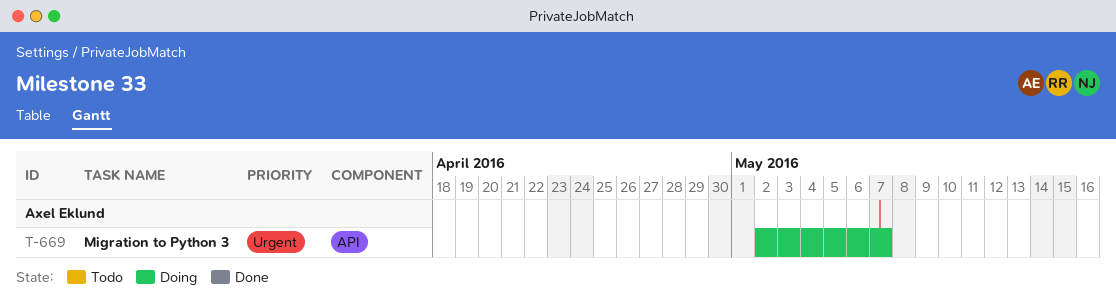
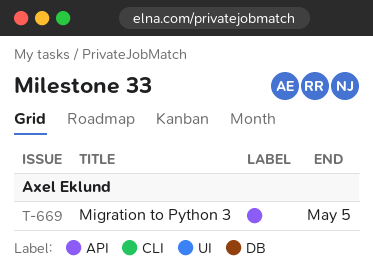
T-669, due: May 7 -> May 5

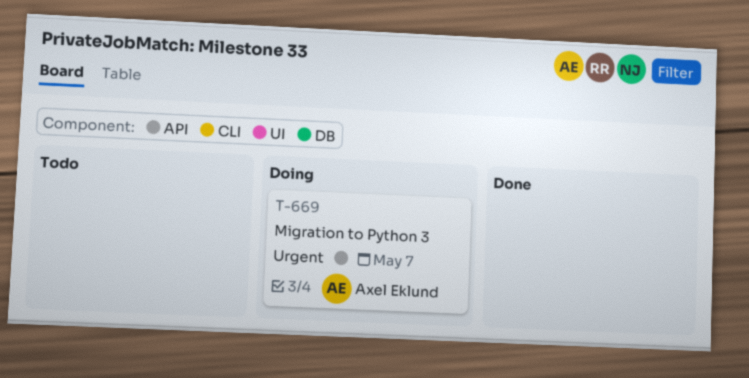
T-669, due: May 5 -> May 7

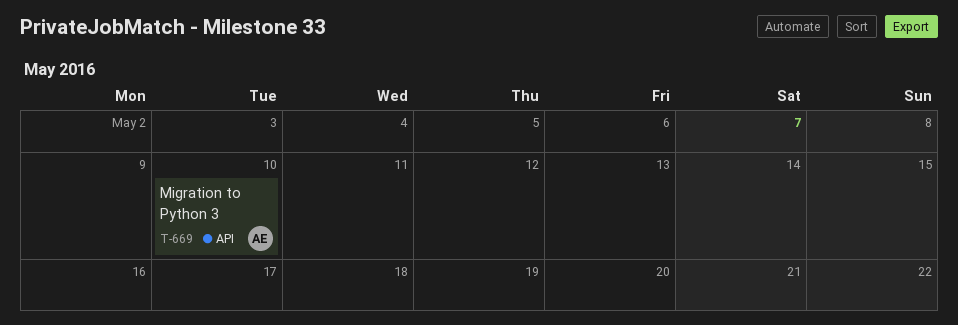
T-669, due: May 7 -> May 10

